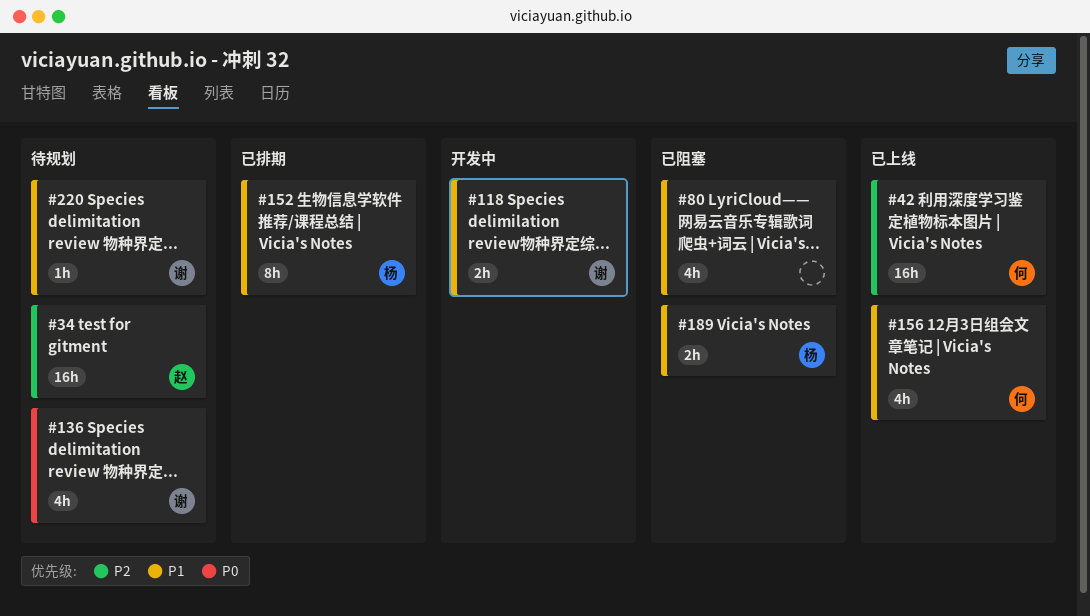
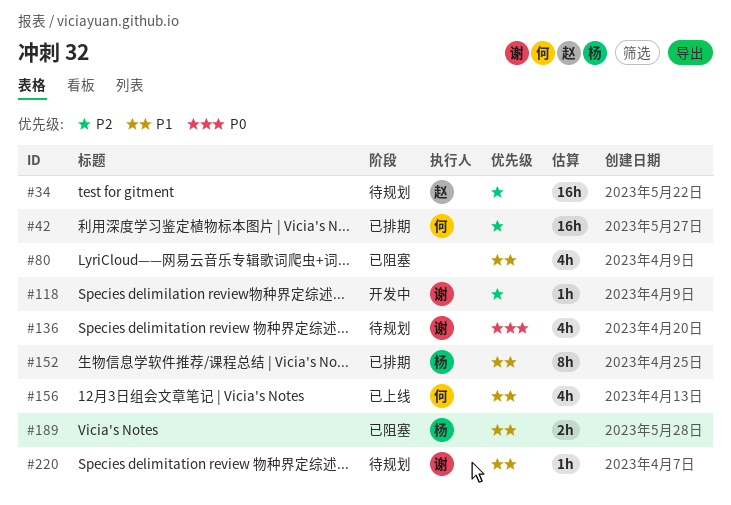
#42, status: 已上线 -> 已排期
#118, priority: P1 -> P2
#118, estimate: 2h -> 1h

